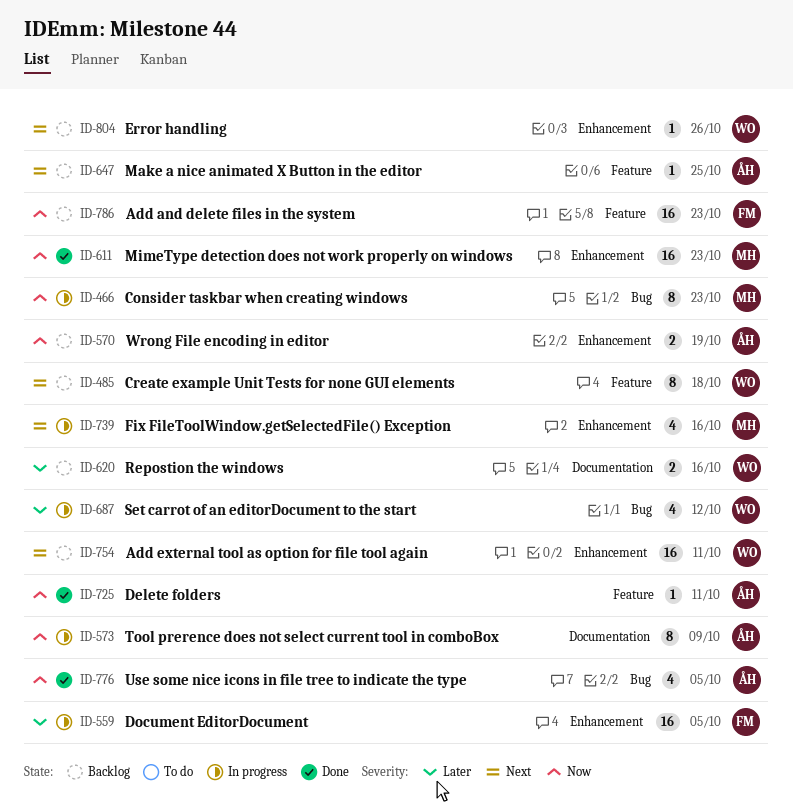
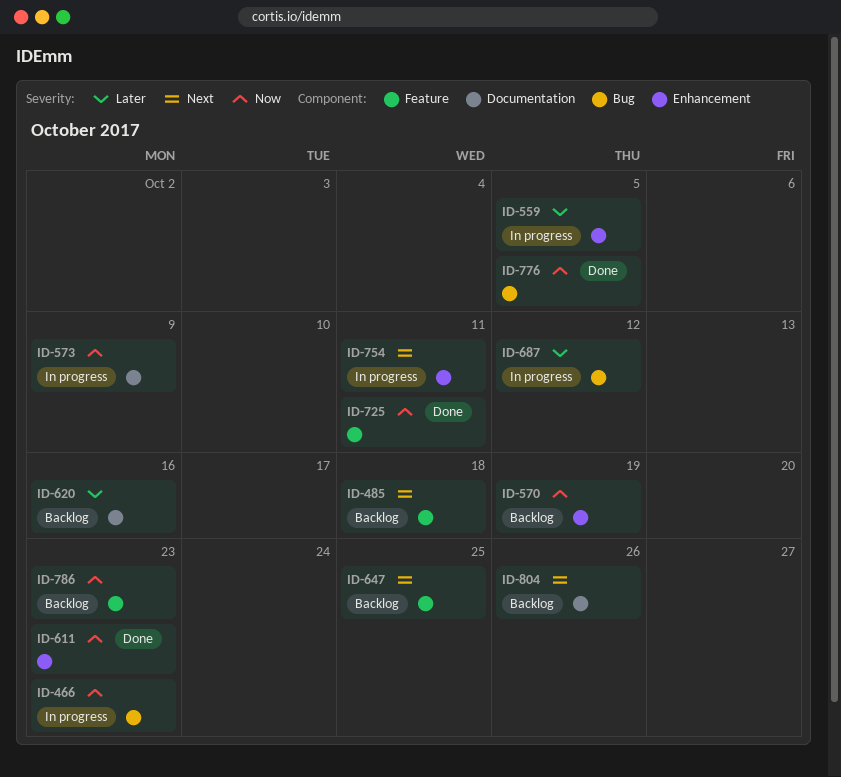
ID-739: present -> none
ID-754, status: Backlog -> In progress
ID-804, label: Enhancement -> Documentation

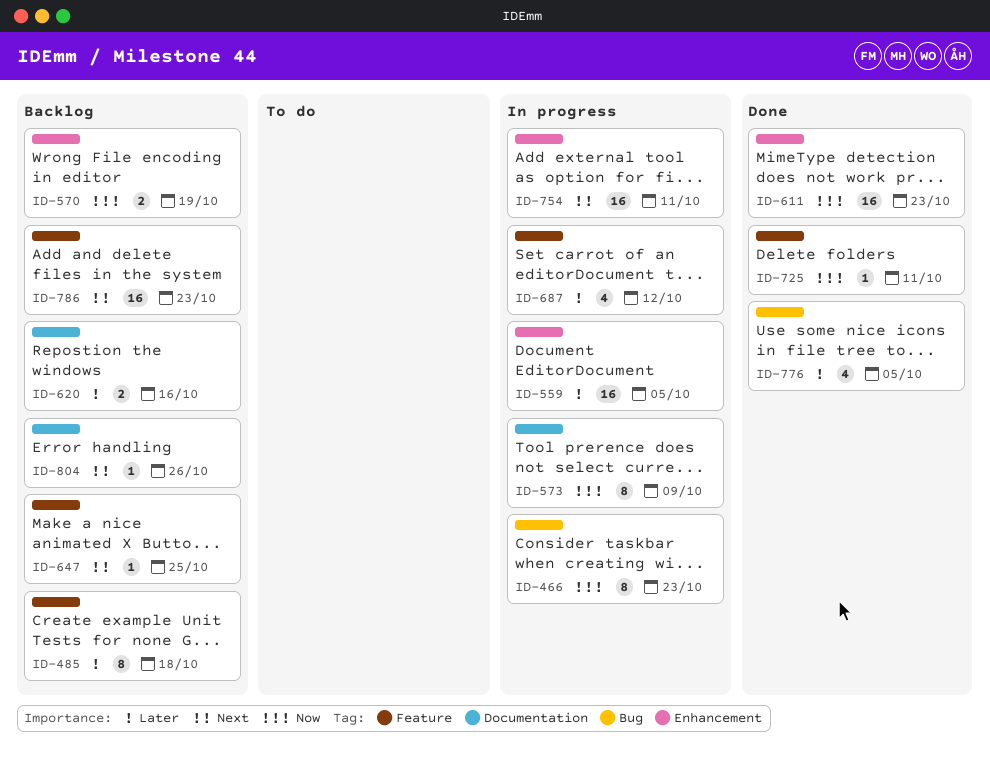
ID-485, priority: Next -> Later
ID-687, label: Bug -> Feature
ID-776, priority: Now -> Later
ID-786, priority: Now -> Next

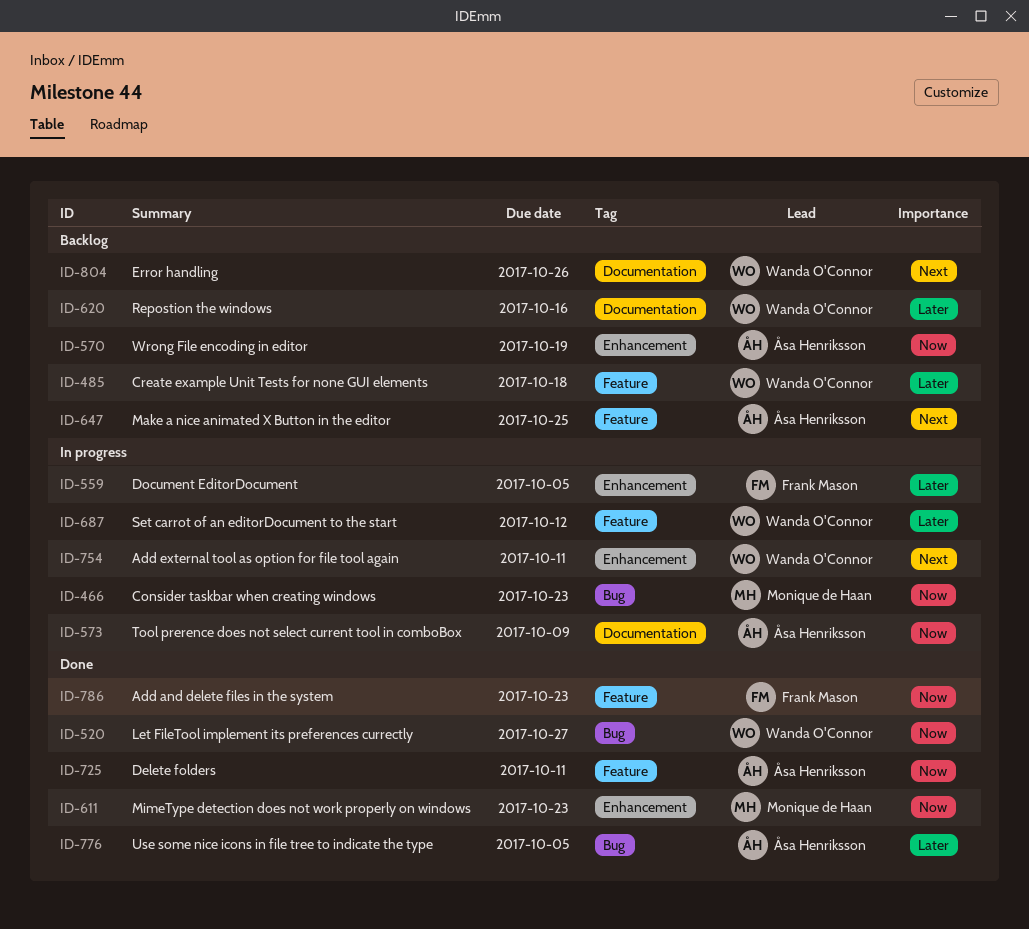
ID-520: none -> present
ID-786, status: Backlog -> Done
ID-786, priority: Next -> Now

